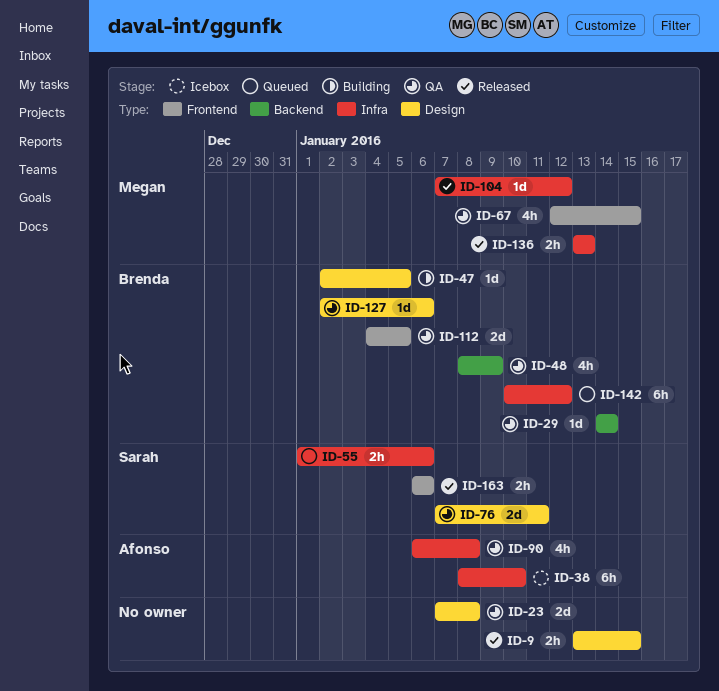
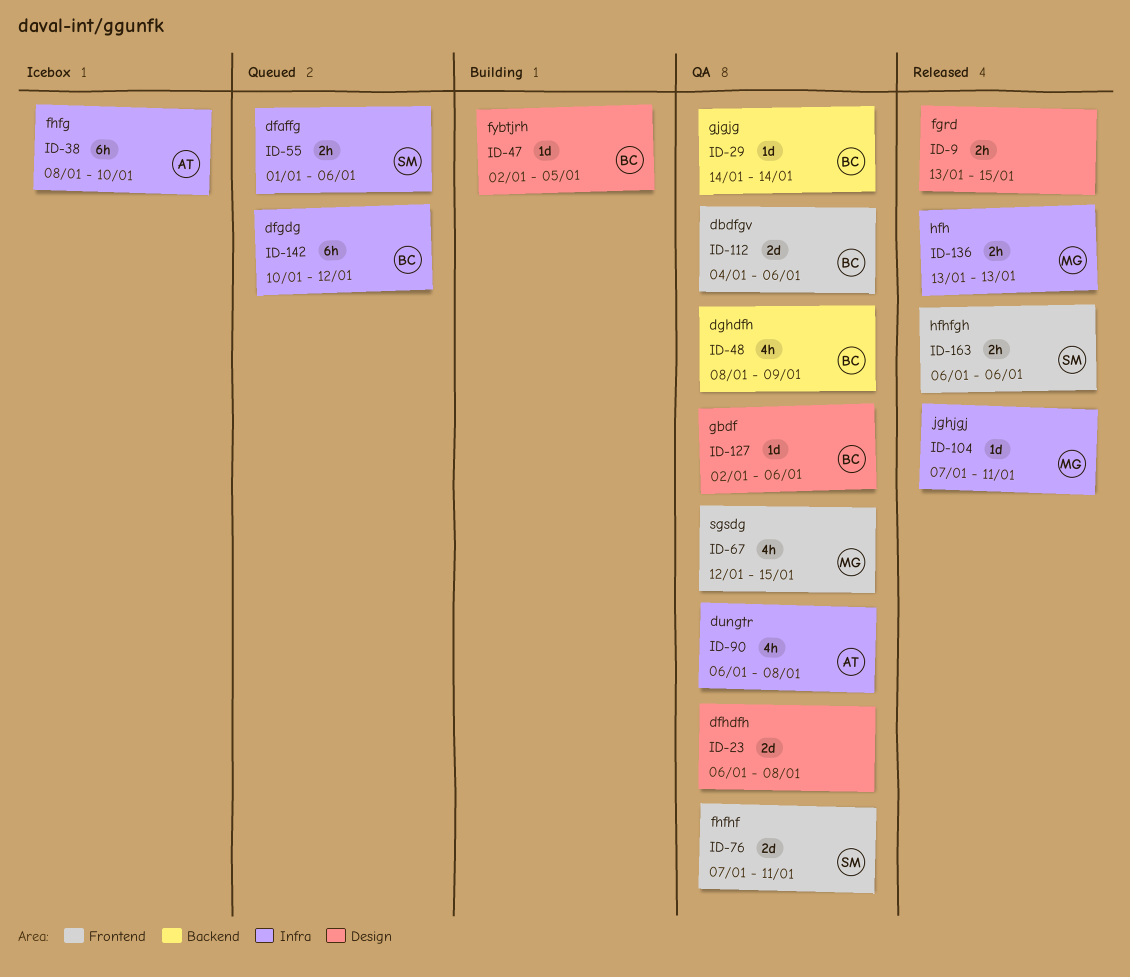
ID-23, start: Jan 7 -> Jan 6
ID-76, label: Design -> Frontend
ID-104, due: Jan 12 -> Jan 11
ID-112, due: Jan 5 -> Jan 6

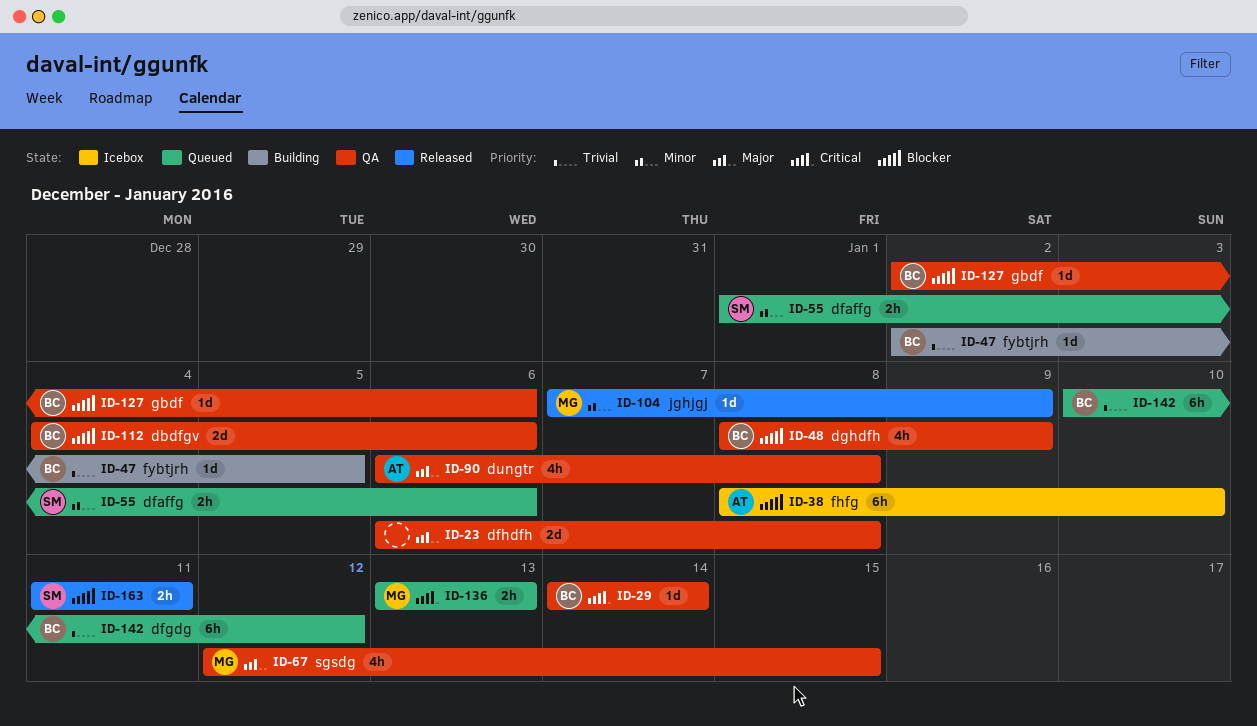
ID-9: present -> none
ID-76: present -> none
ID-104, due: Jan 11 -> Jan 9
ID-136, status: Released -> Queued
ID-163, start: Jan 6 -> Jan 11
ID-163, due: Jan 6 -> Jan 11

